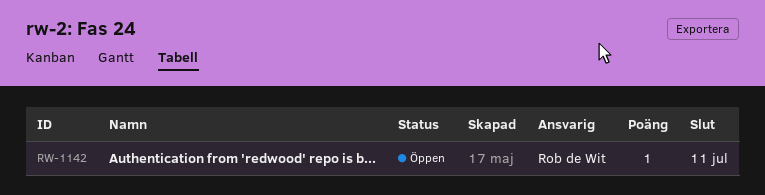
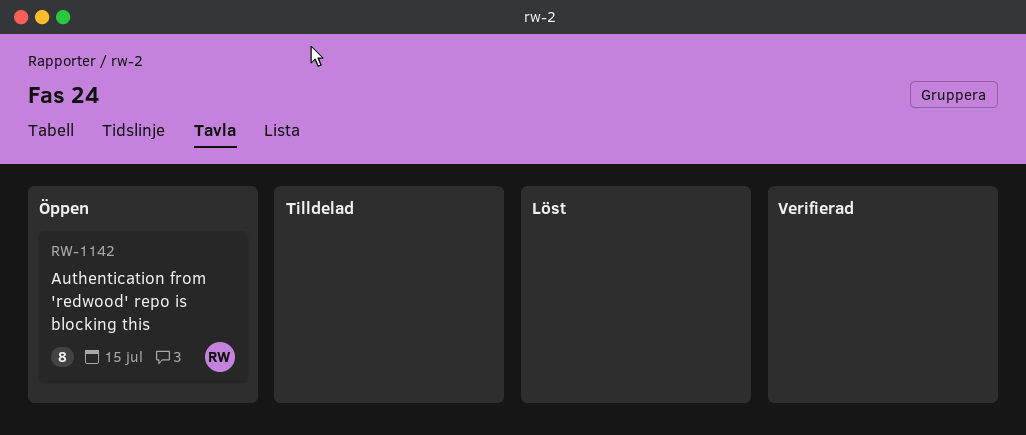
RW-1142, estimate: 1 -> 8
RW-1142, due: Jul 11 -> Jul 15

